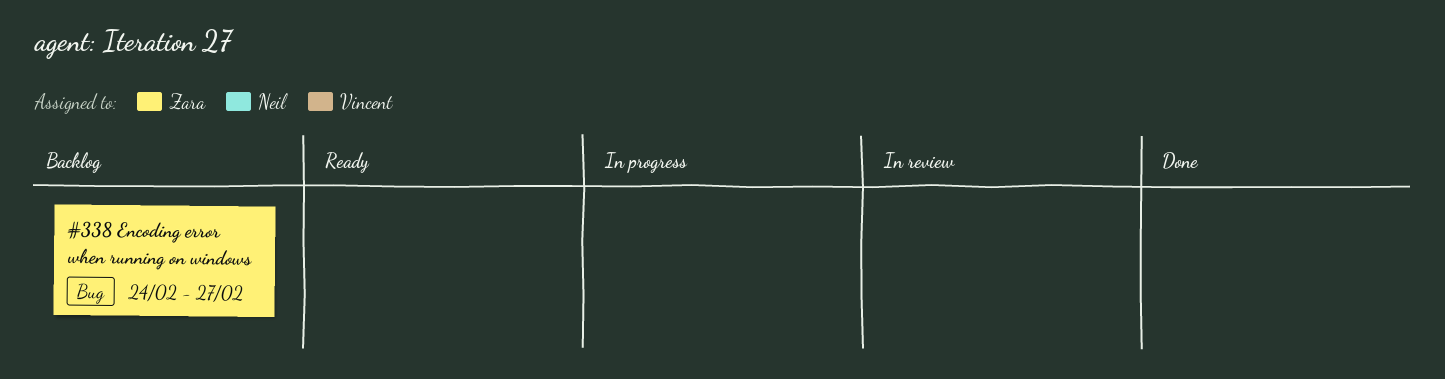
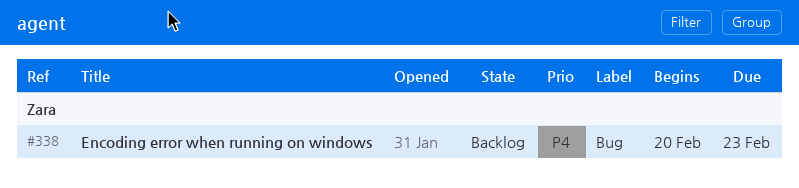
#338, start: Feb 24 -> Feb 20
#338, due: Feb 27 -> Feb 23

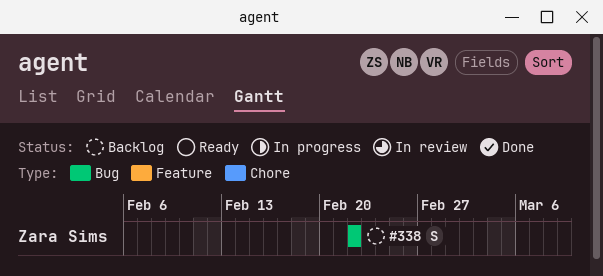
#338, start: Feb 20 -> Feb 22
#338, due: Feb 23 -> Feb 22

